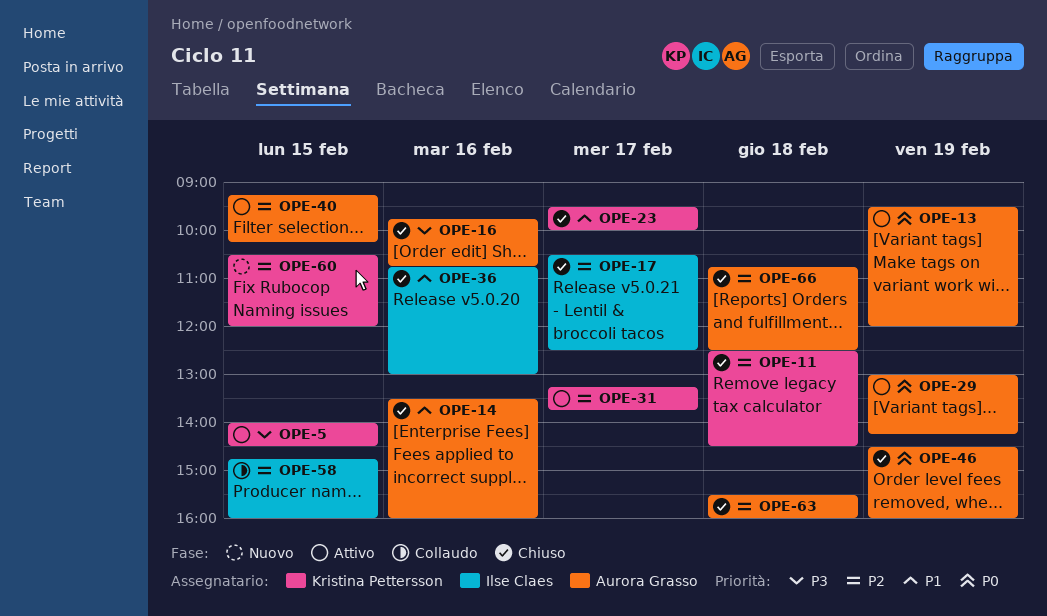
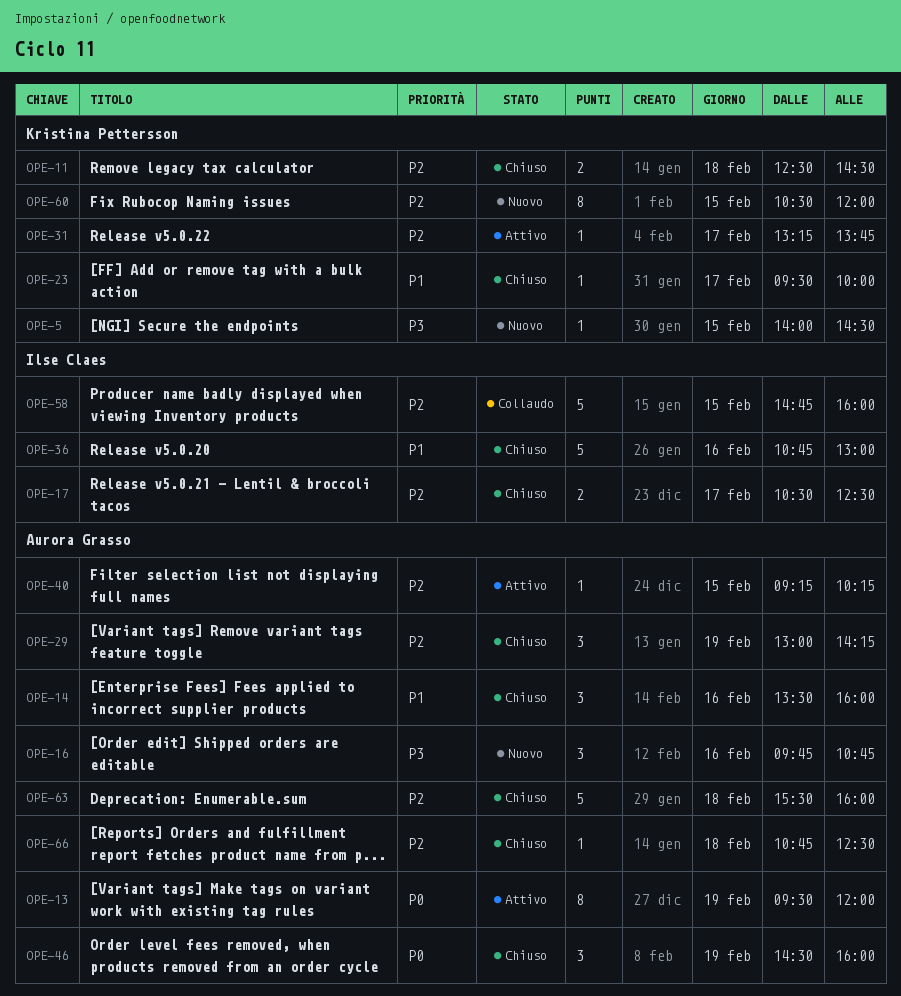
OPE-5, status: Attivo -> Nuovo
OPE-16, status: Chiuso -> Nuovo
OPE-29, status: Attivo -> Chiuso
OPE-29, priority: P0 -> P2

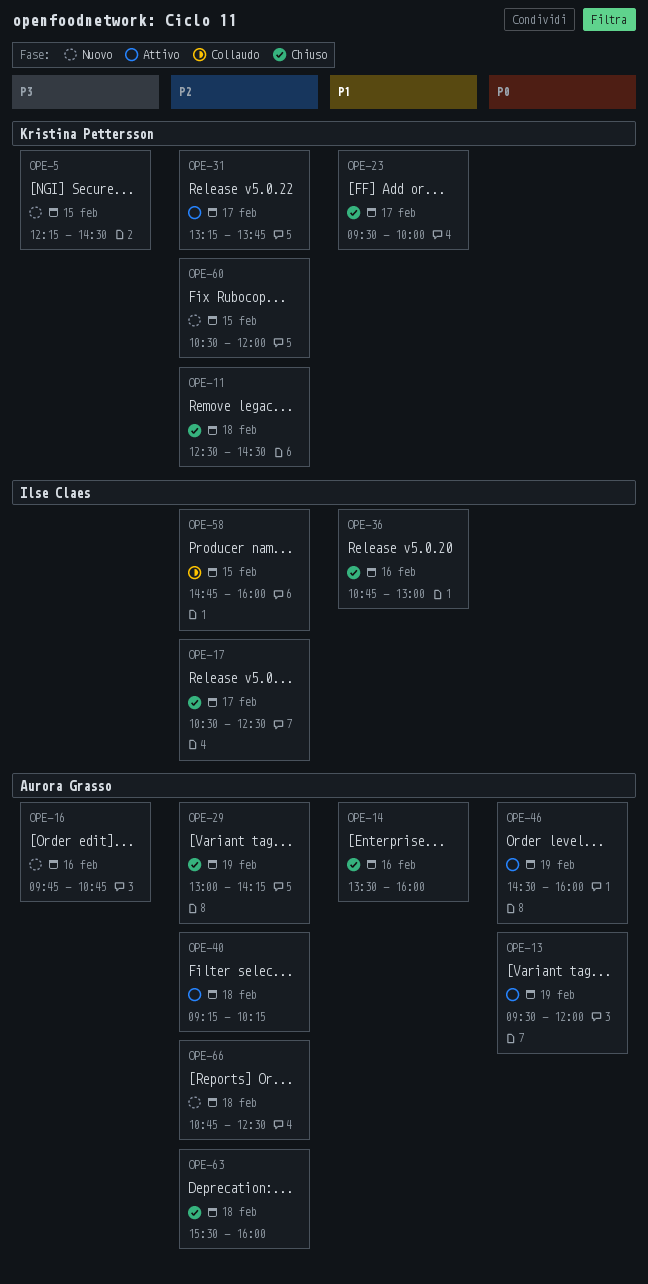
OPE-5, begins: 14:00 -> 12:15
OPE-40, day: Feb 15 -> Feb 18
OPE-46, status: Chiuso -> Attivo
OPE-66, status: Chiuso -> Nuovo

